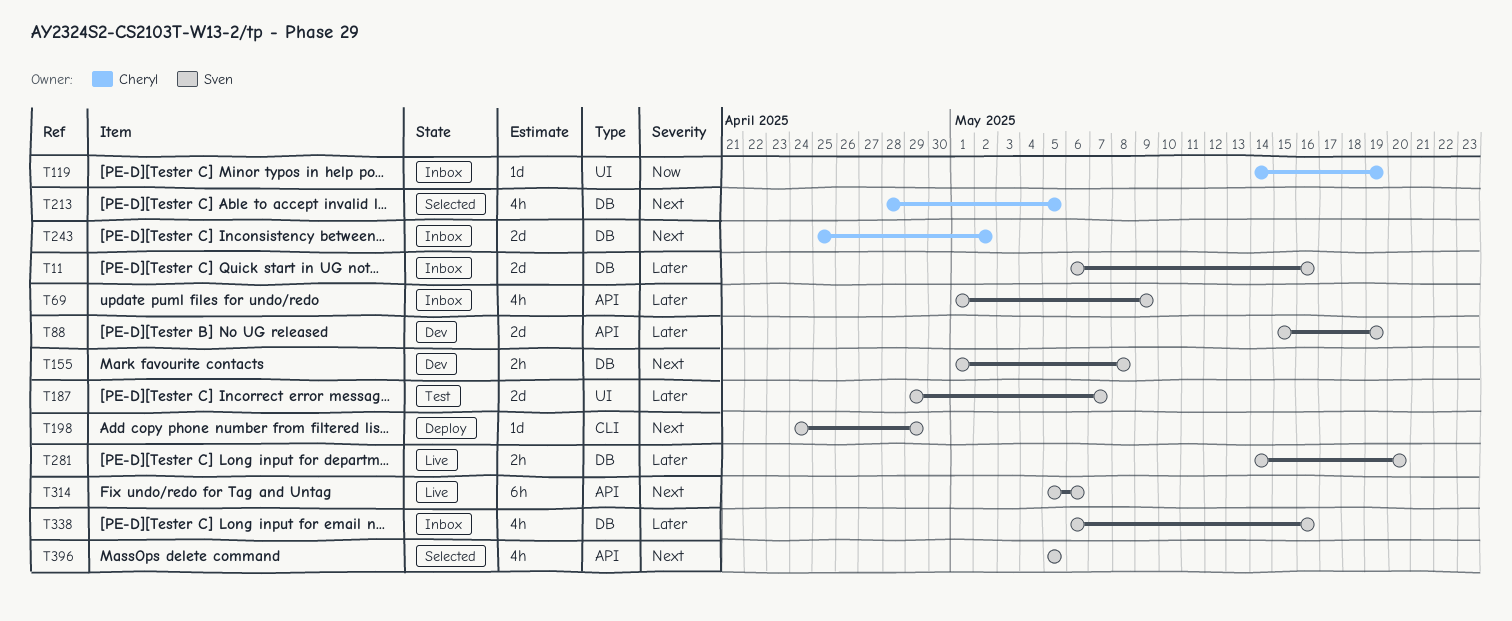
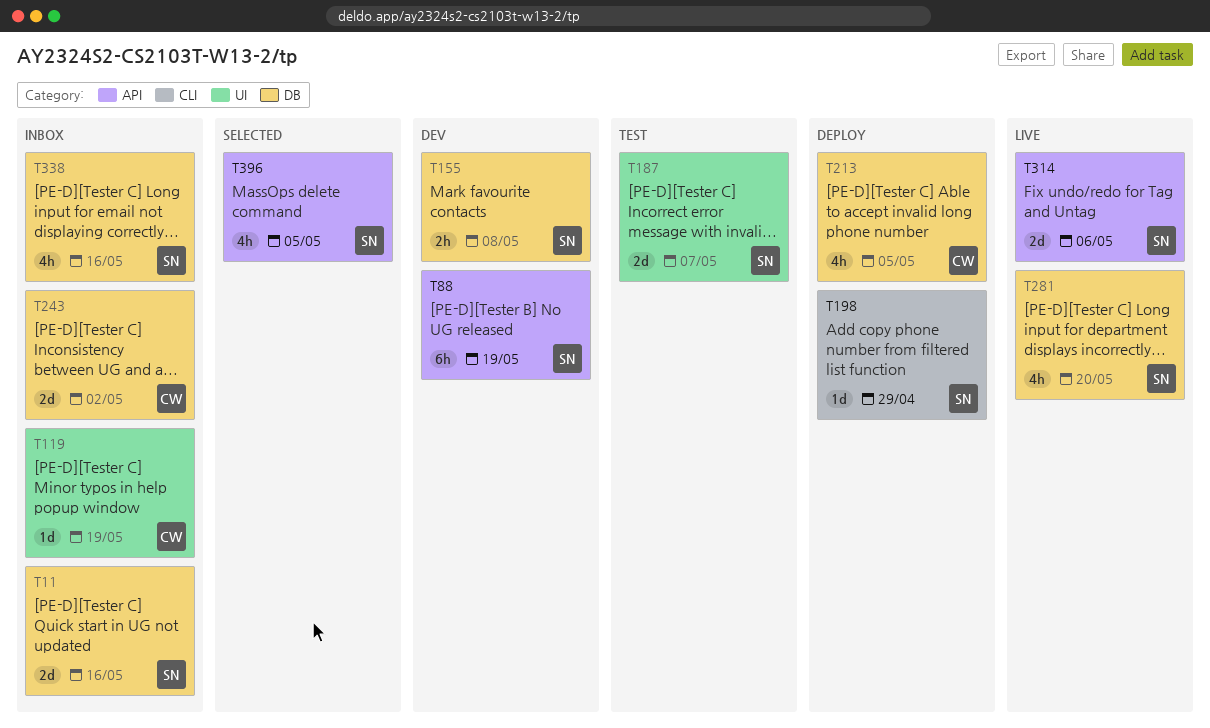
T69: present -> none
T88, estimate: 2d -> 6h
T213, status: Selected -> Deploy
T281, estimate: 2h -> 4h
T314, estimate: 6h -> 2d

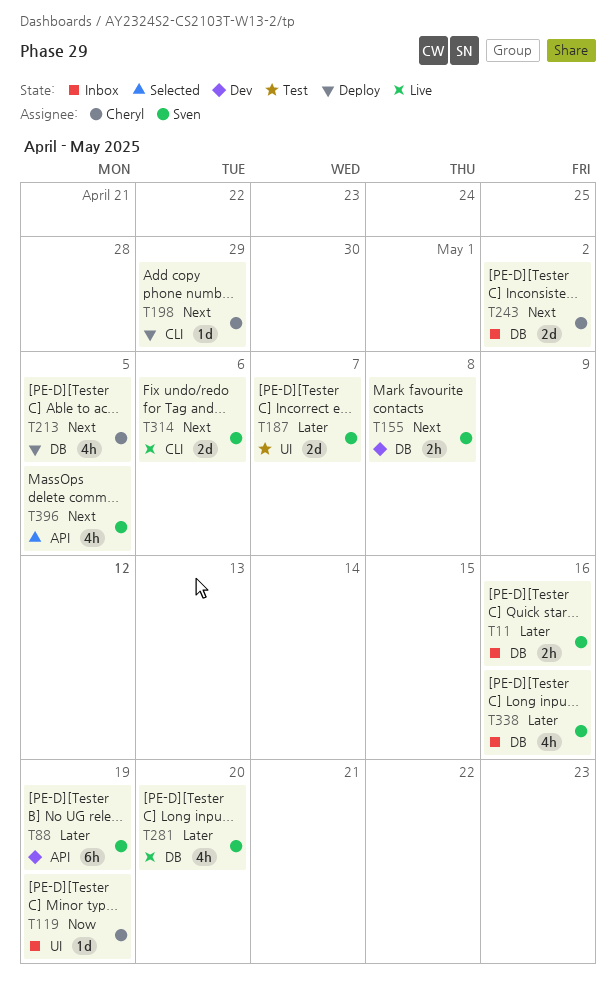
T11, estimate: 2d -> 2h
T198, owner: Sven -> Cheryl
T314, label: API -> CLI

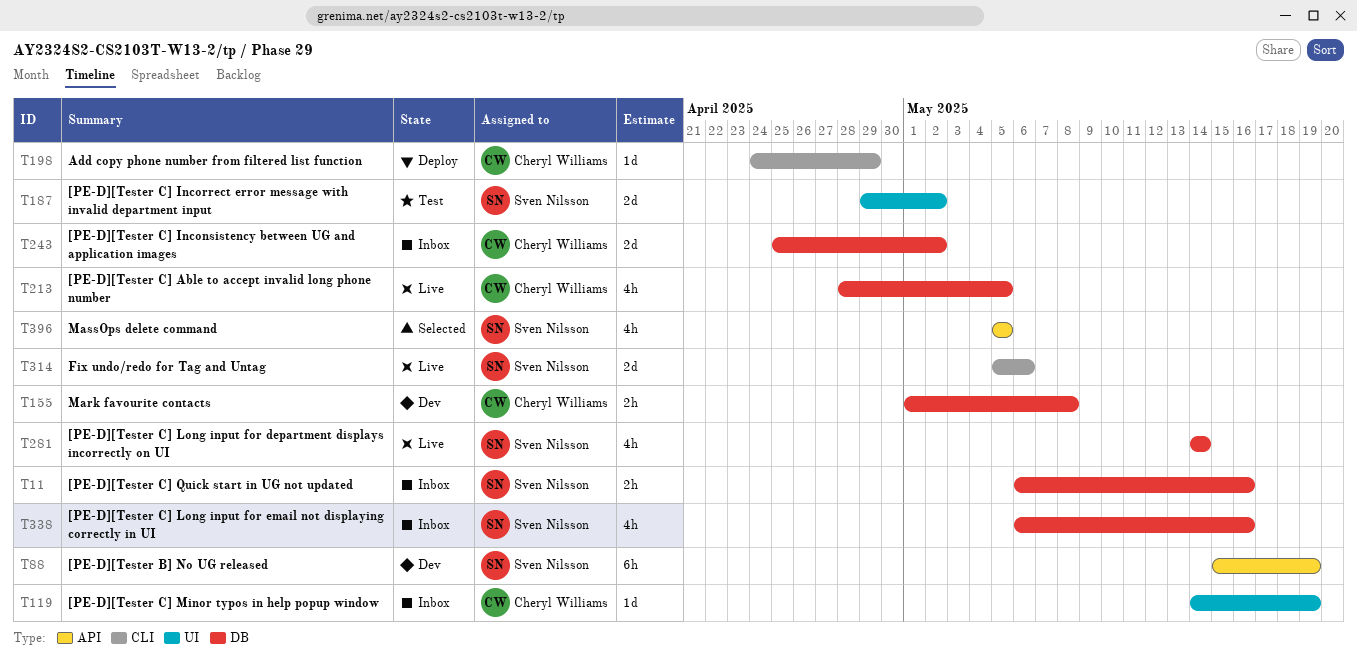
T155, owner: Sven Nilsson -> Cheryl Williams
T187, due: May 7 -> May 2
T213, status: Deploy -> Live
T281, due: May 20 -> May 14

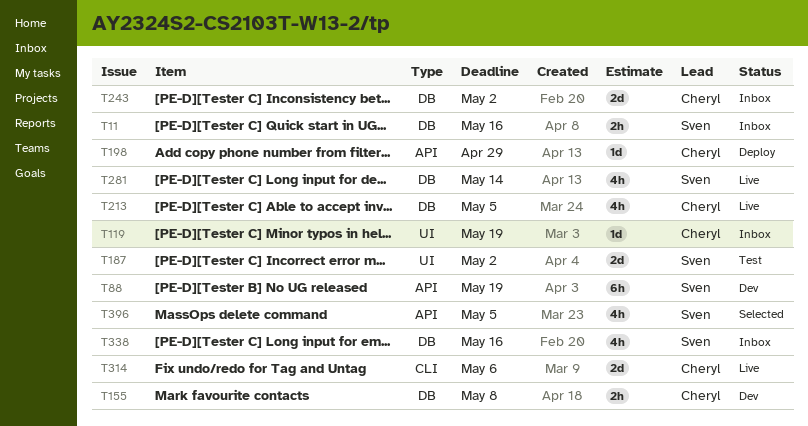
T198, label: CLI -> API
T314, owner: Sven Nilsson -> Cheryl Williams

